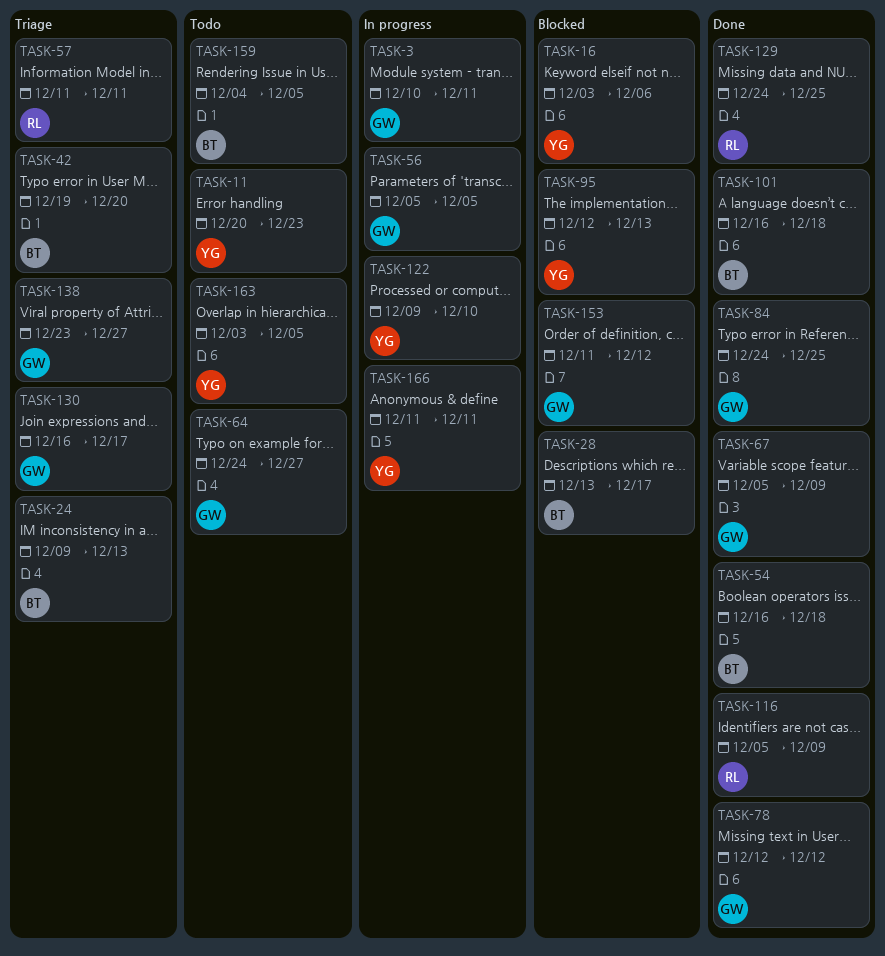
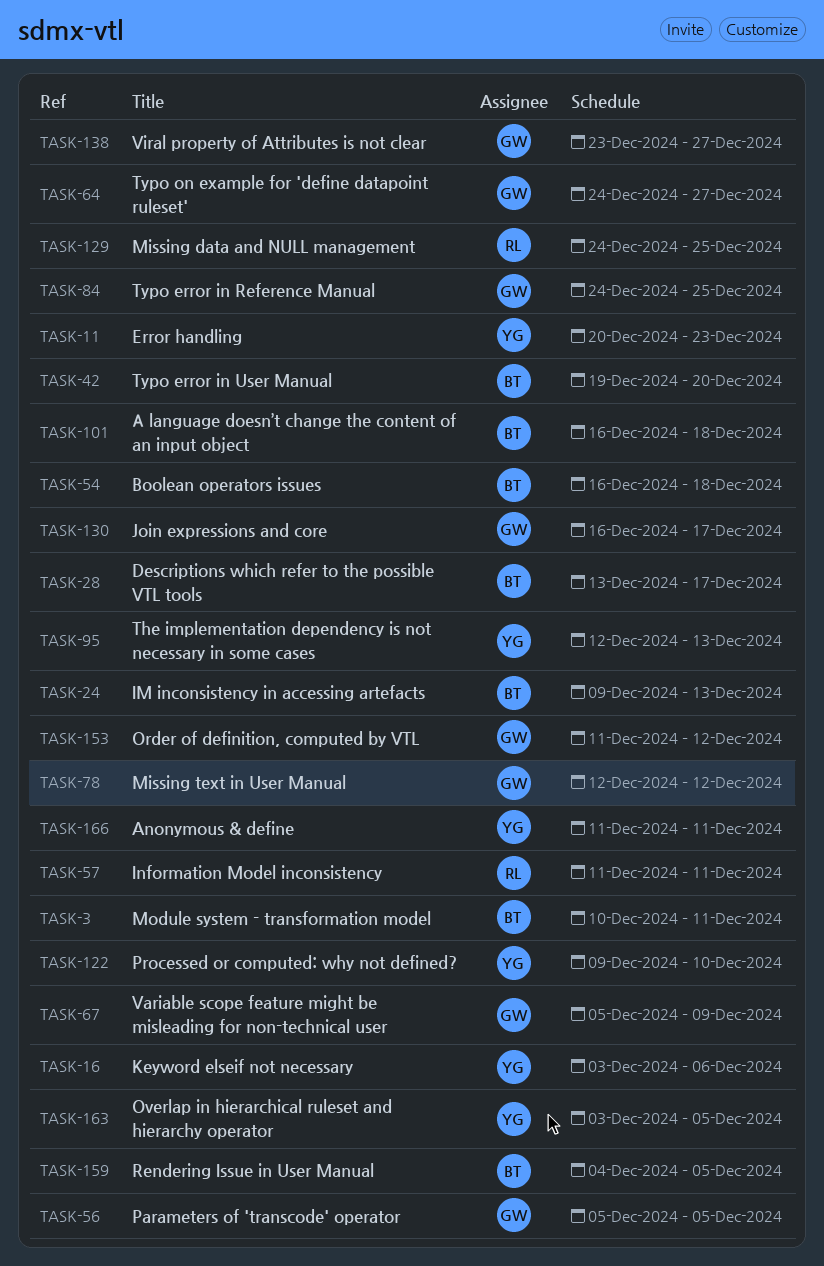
TASK-3, owner: GW -> BT
TASK-116: present -> none

